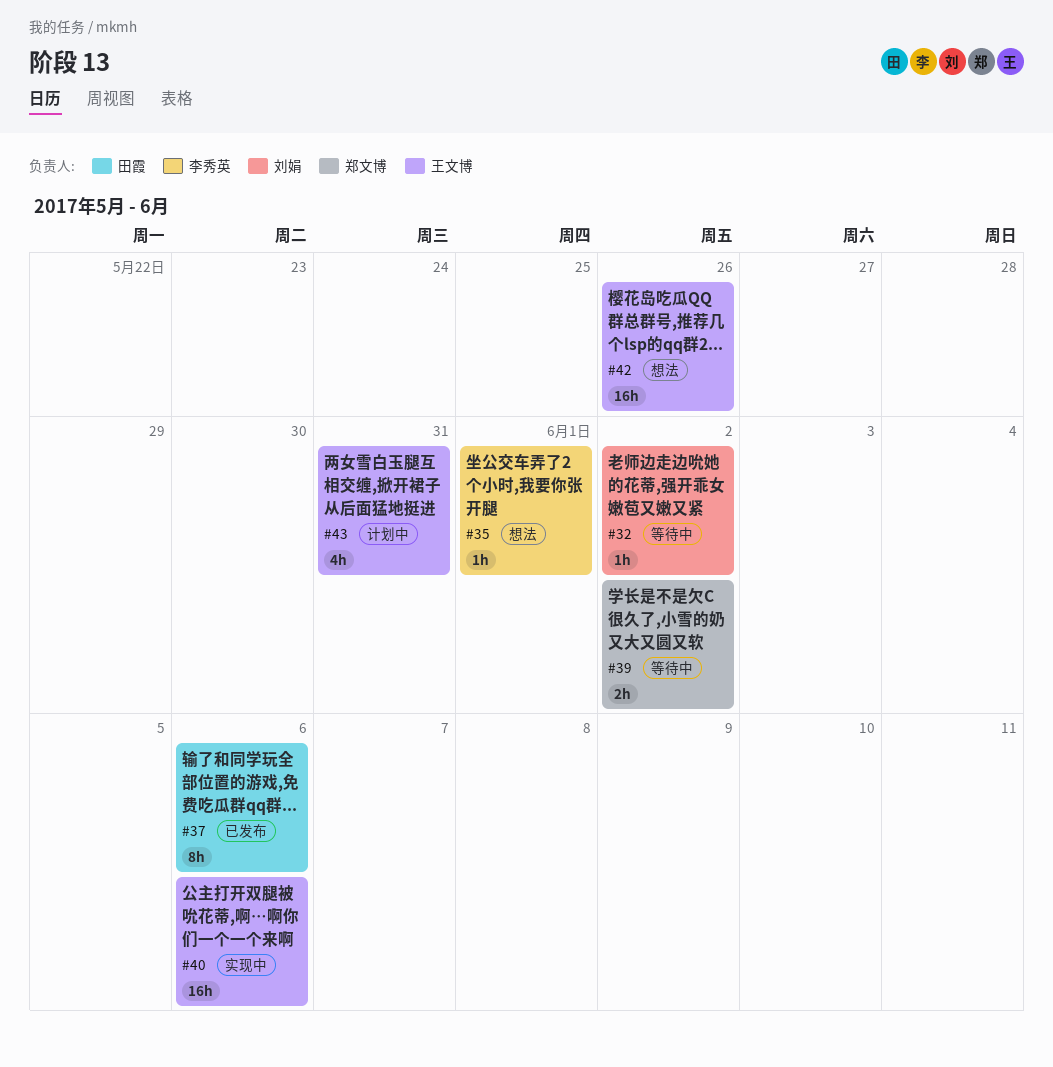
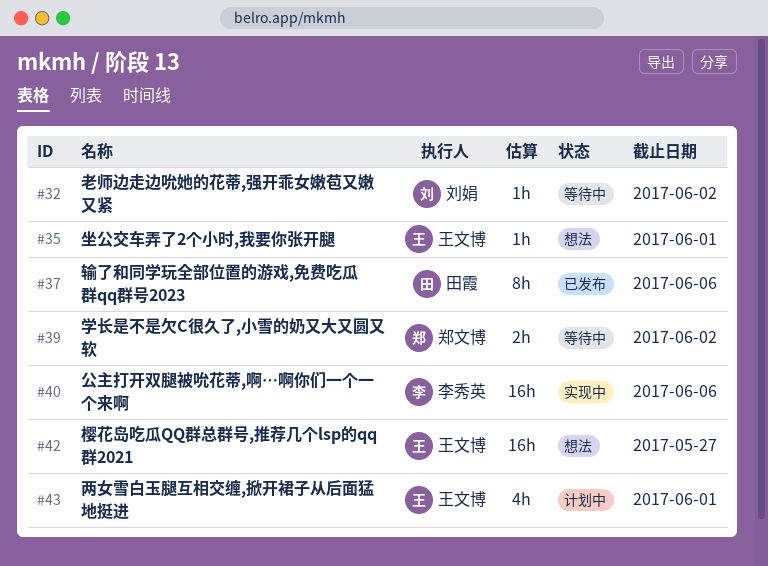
#35, owner: 李秀英 -> 王文博
#40, owner: 王文博 -> 李秀英
#42, due: May 26 -> May 27
#43, due: May 31 -> Jun 1

